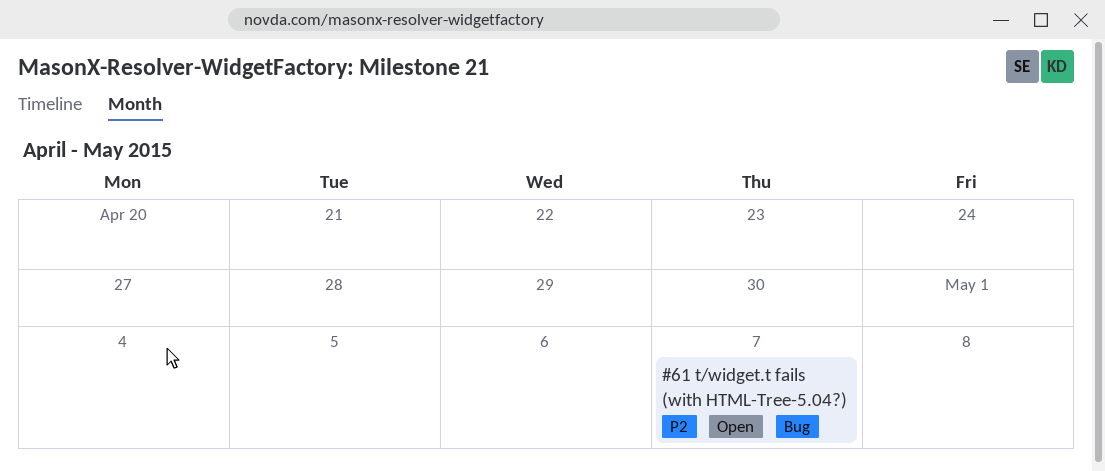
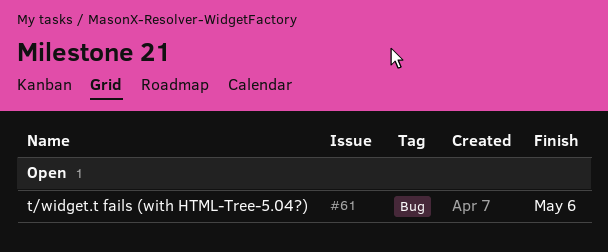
#61, due: May 7 -> May 6

